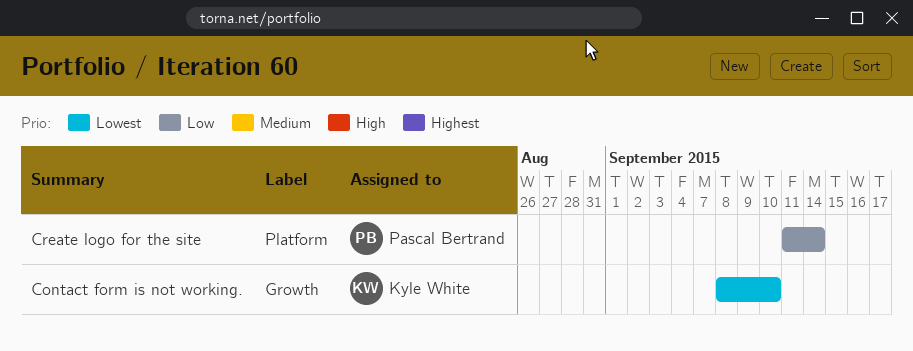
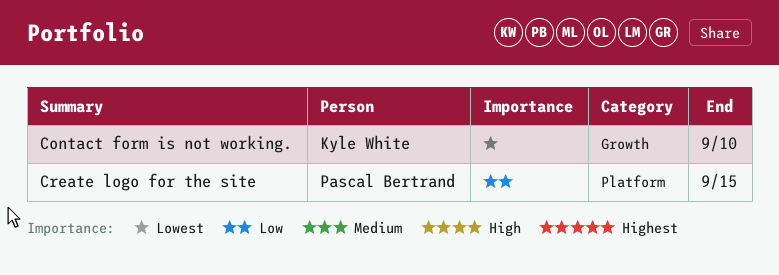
Create logo for the site, due: Sep 14 -> Sep 15

